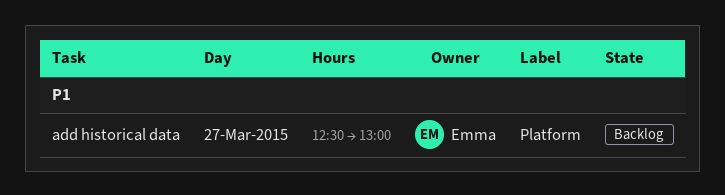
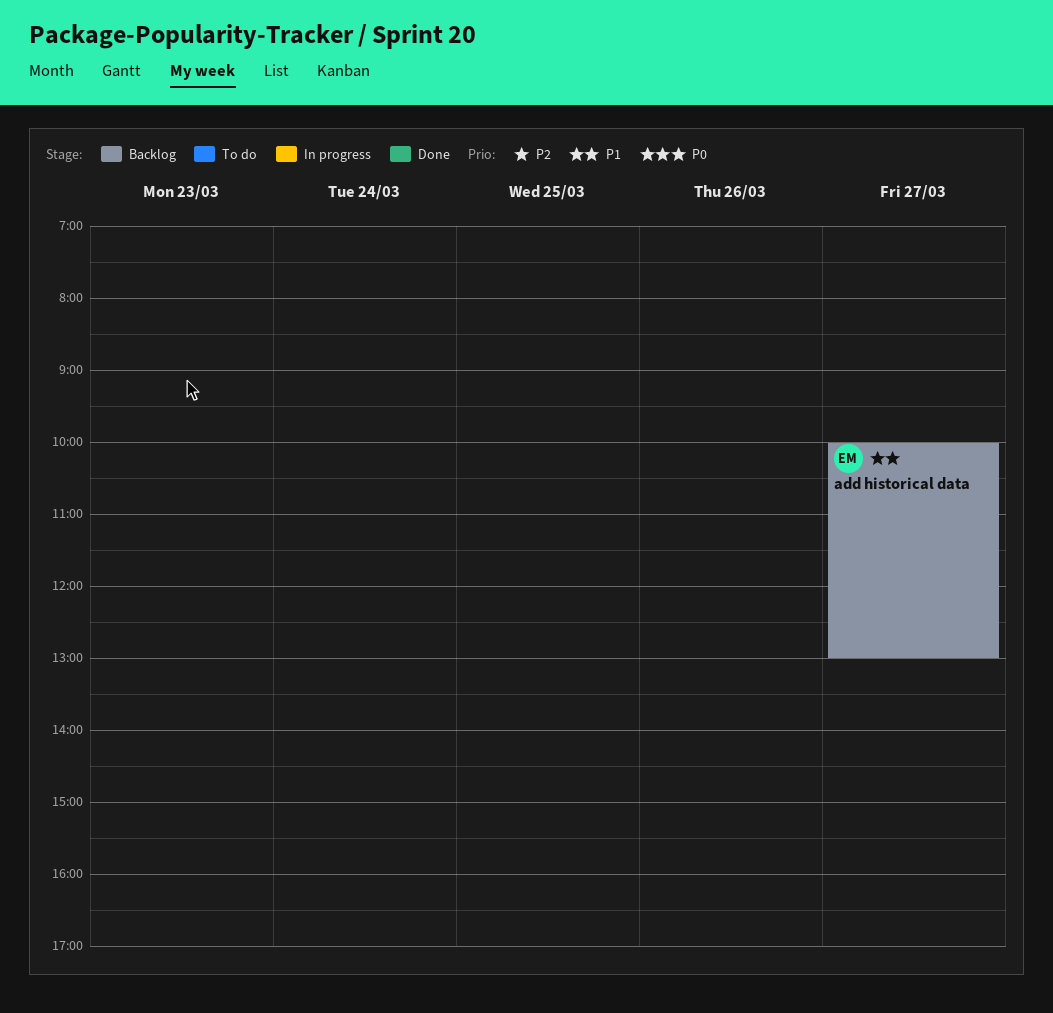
add historical data, begins: 12:30 -> 10:00

